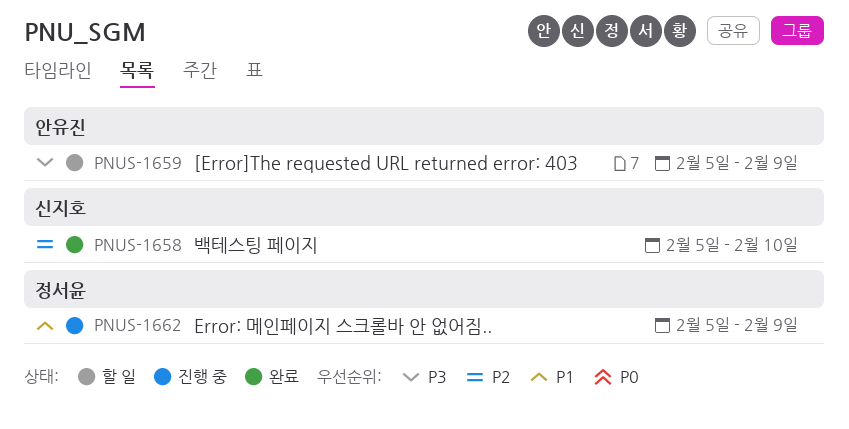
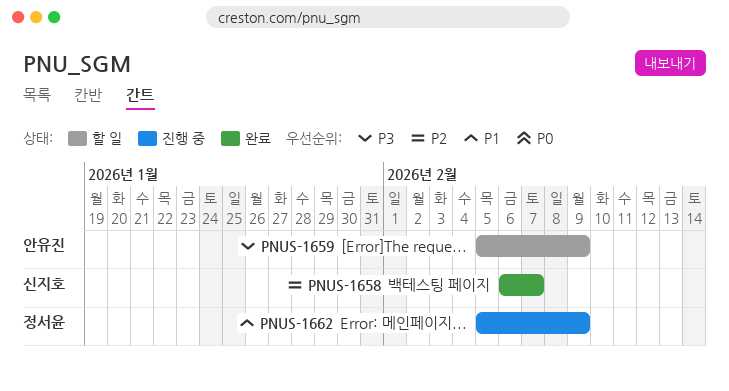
PNUS-1658, start: Feb 5 -> Feb 6
PNUS-1658, due: Feb 10 -> Feb 7

